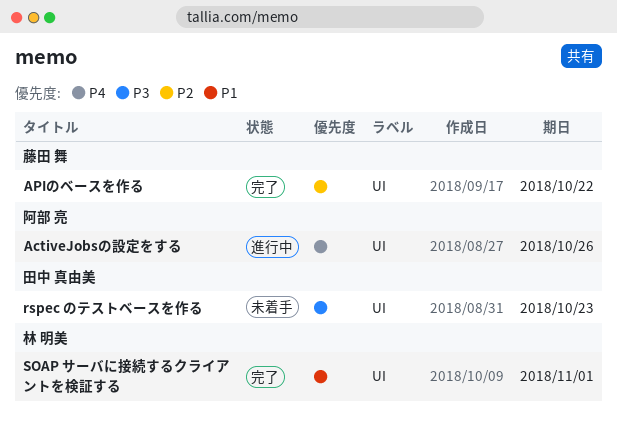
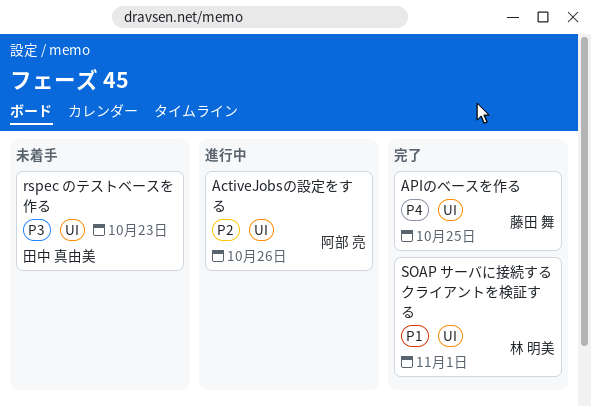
ActiveJobsの設定をする, priority: P4 -> P2
APIのベースを作る, priority: P2 -> P4
APIのベースを作る, due: Oct 22 -> Oct 25

